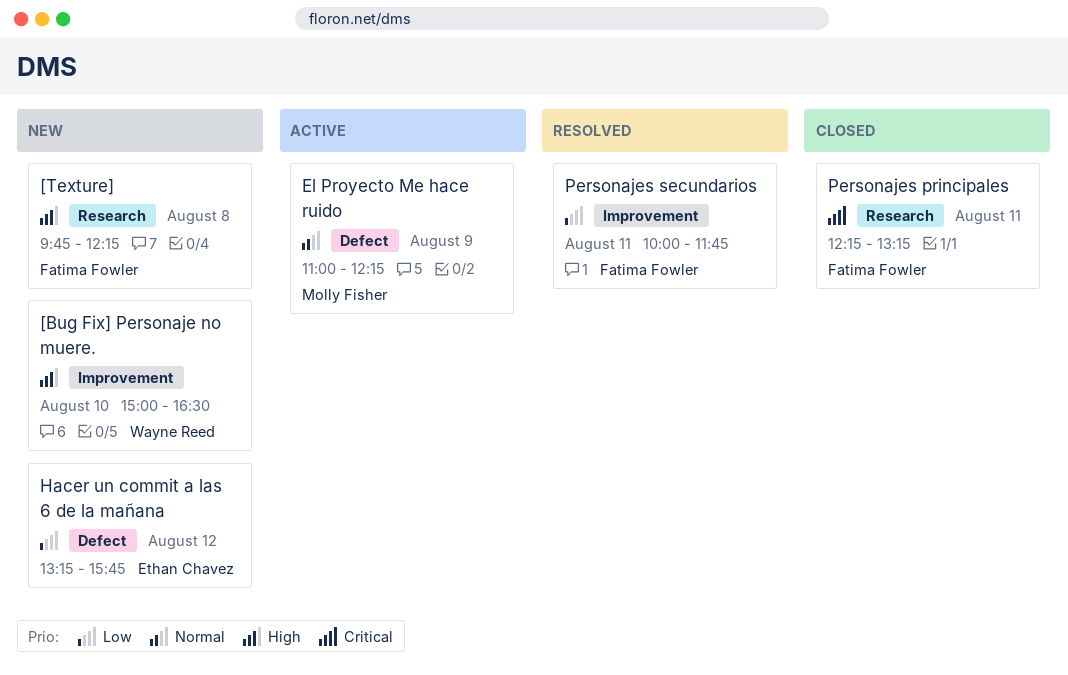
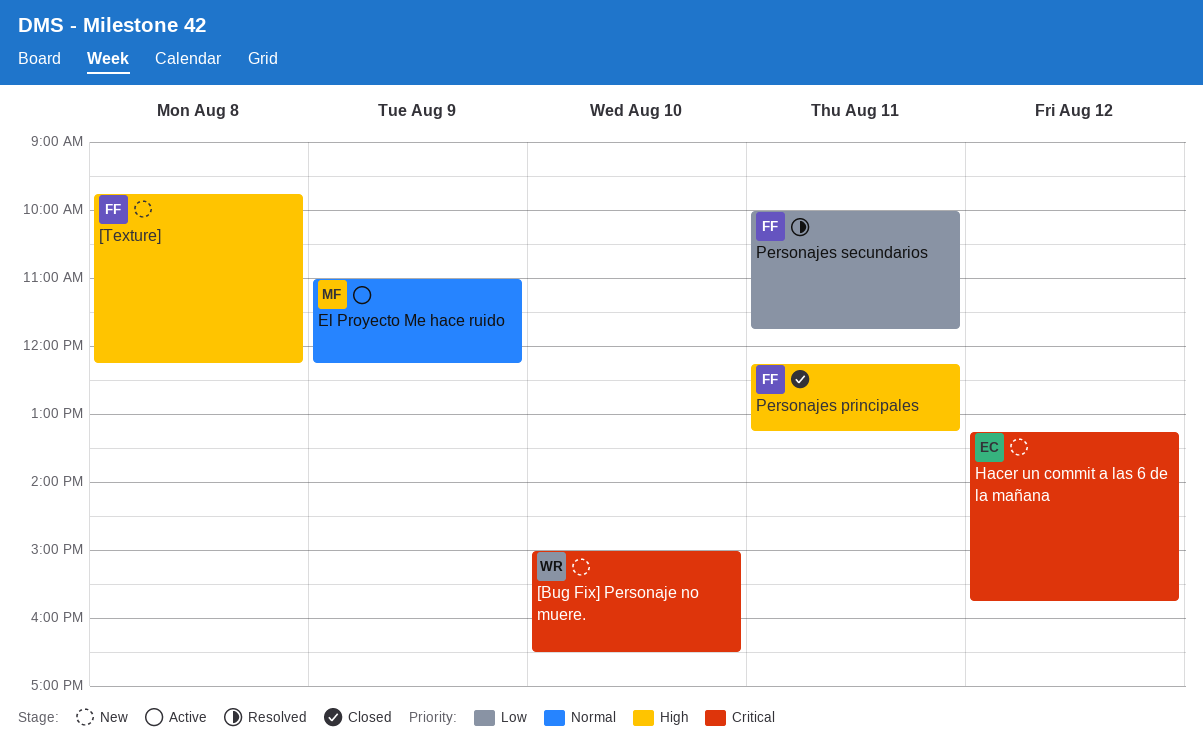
[Bug Fix] Personaje no muere., priority: High -> Critical
Hacer un commit a las 6 de la mañana, priority: Low -> Critical
Personajes principales, priority: Critical -> High

